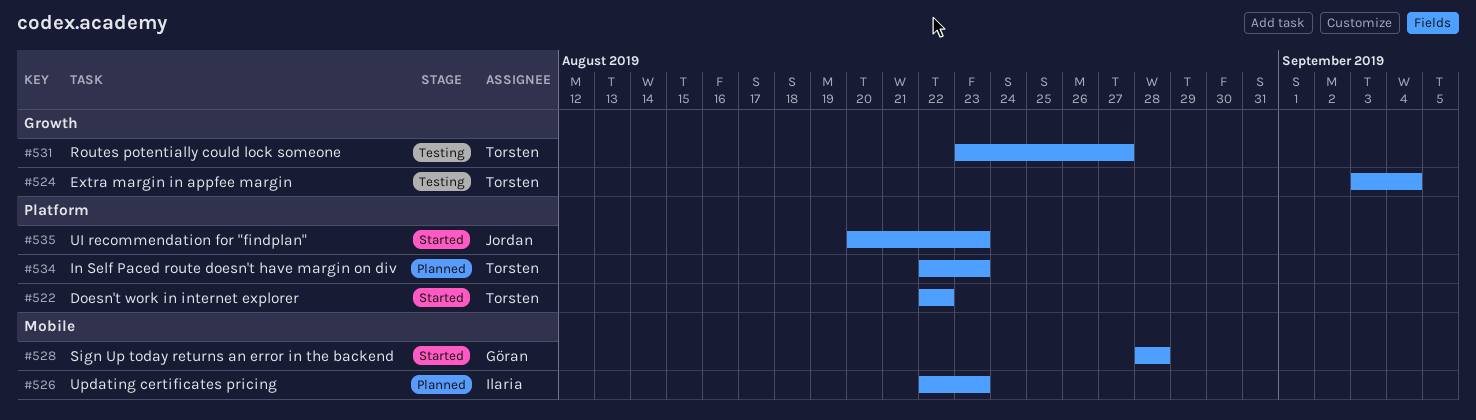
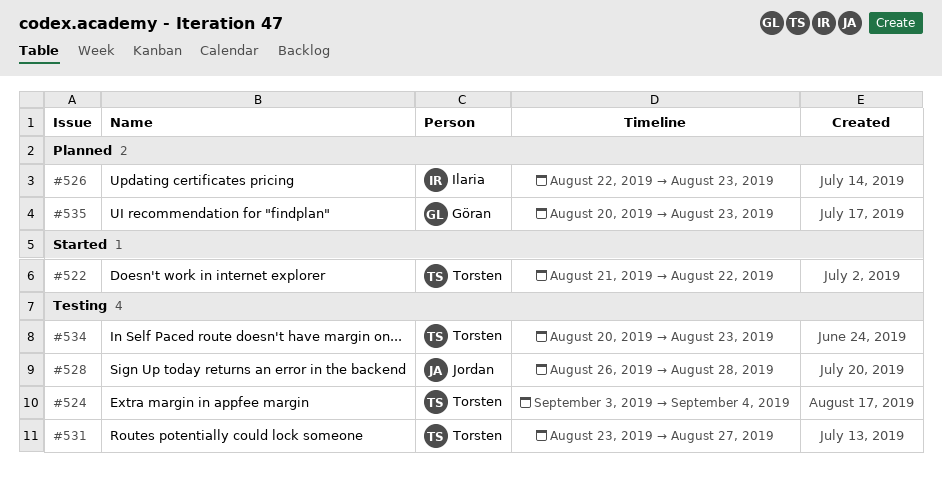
#522, start: Aug 22 -> Aug 21
#528, status: Started -> Testing
#528, owner: Göran -> Jordan
#528, start: Aug 28 -> Aug 26
#534, status: Planned -> Testing
#534, start: Aug 22 -> Aug 20
#535, status: Started -> Planned
#535, owner: Jordan -> Göran

